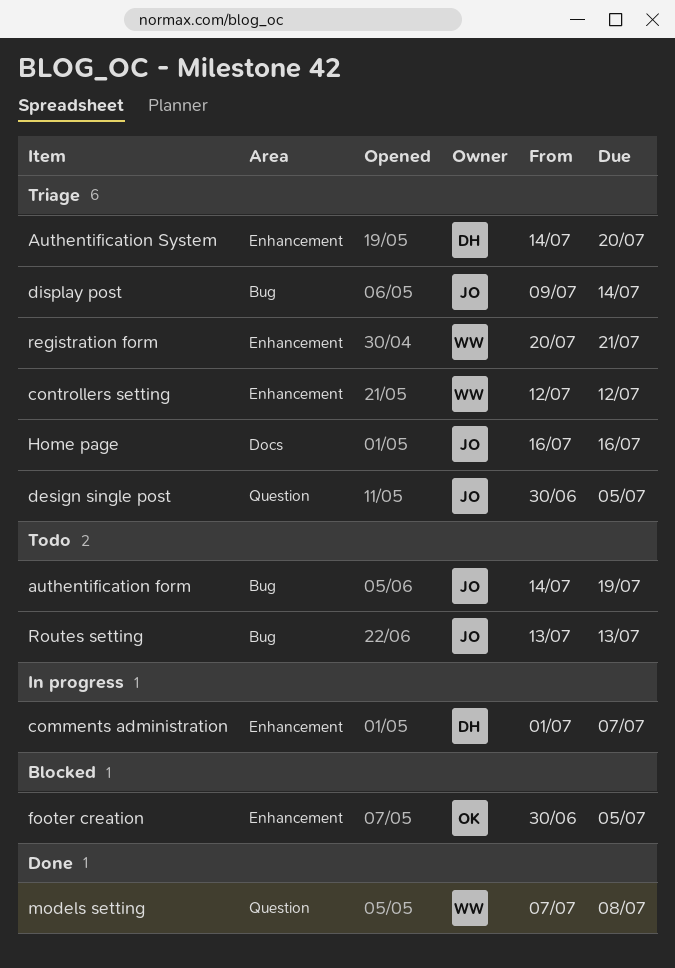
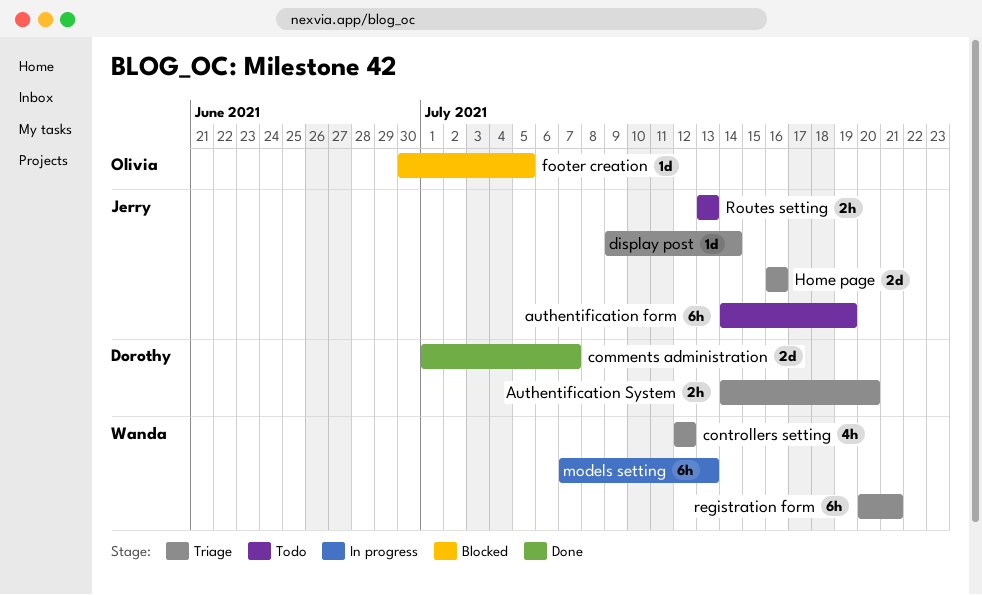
comments administration, status: In progress -> Done
design single post: present -> none
models setting, status: Done -> In progress
models setting, due: Jul 8 -> Jul 13

